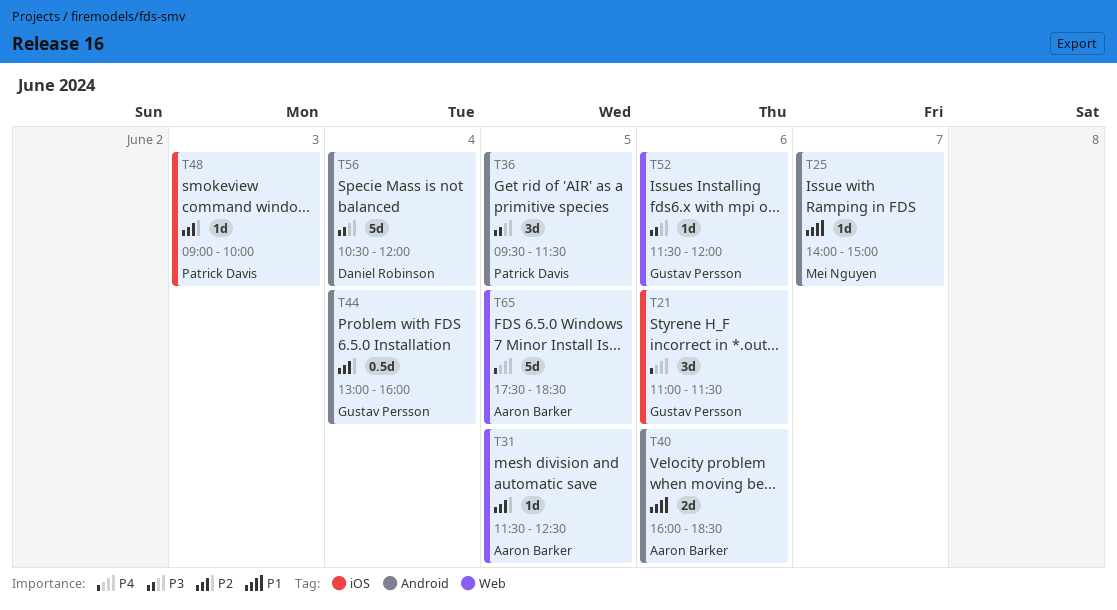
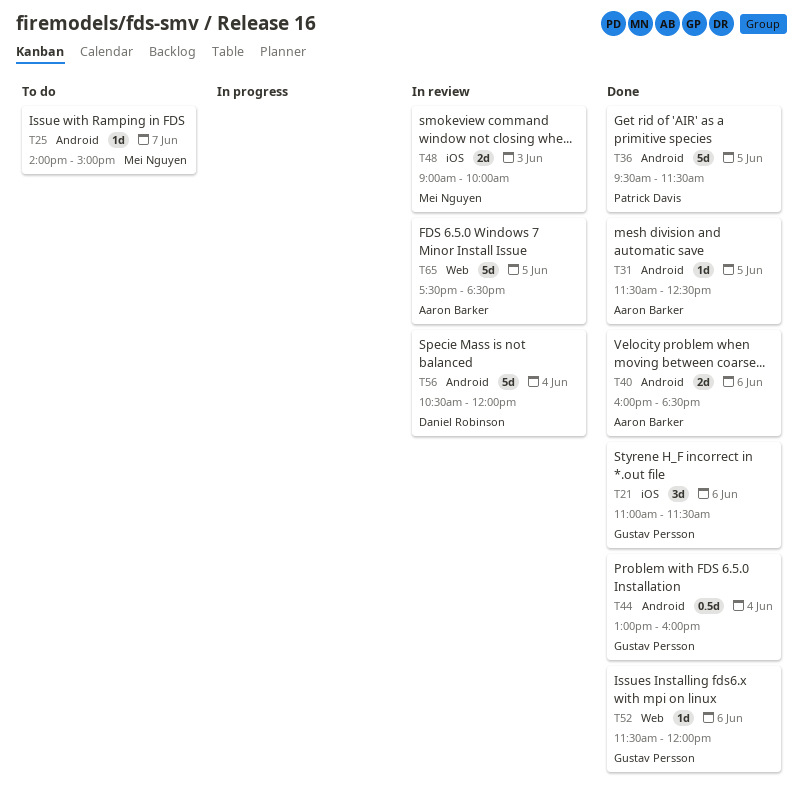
T31, label: Web -> Android
T36, estimate: 3d -> 5d
T48, owner: Patrick Davis -> Mei Nguyen
T48, estimate: 1d -> 2d

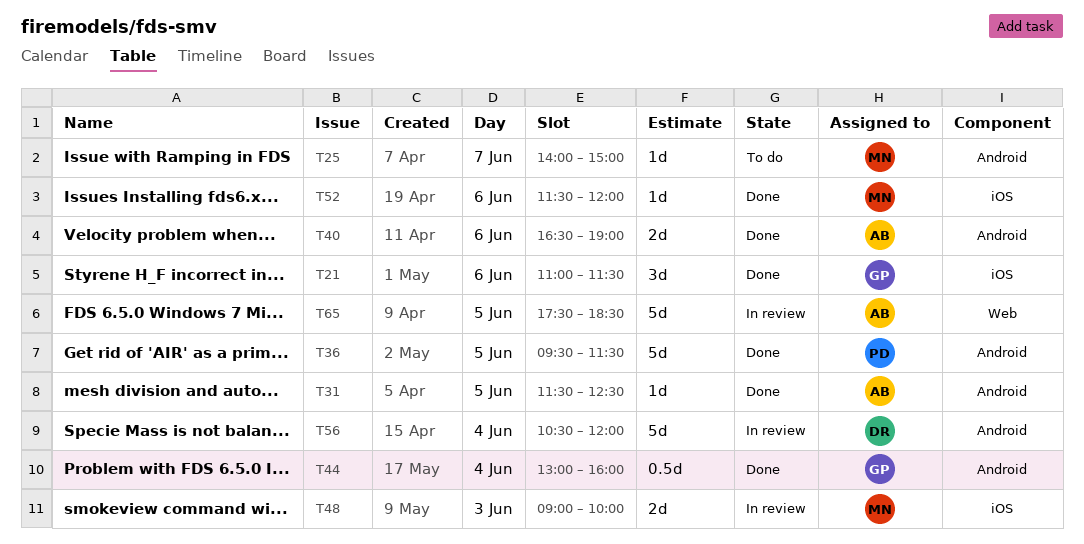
T40, begins: 16:00 -> 16:30
T40, ends: 18:30 -> 19:00
T52, owner: Gustav Persson -> Mei Nguyen
T52, label: Web -> iOS

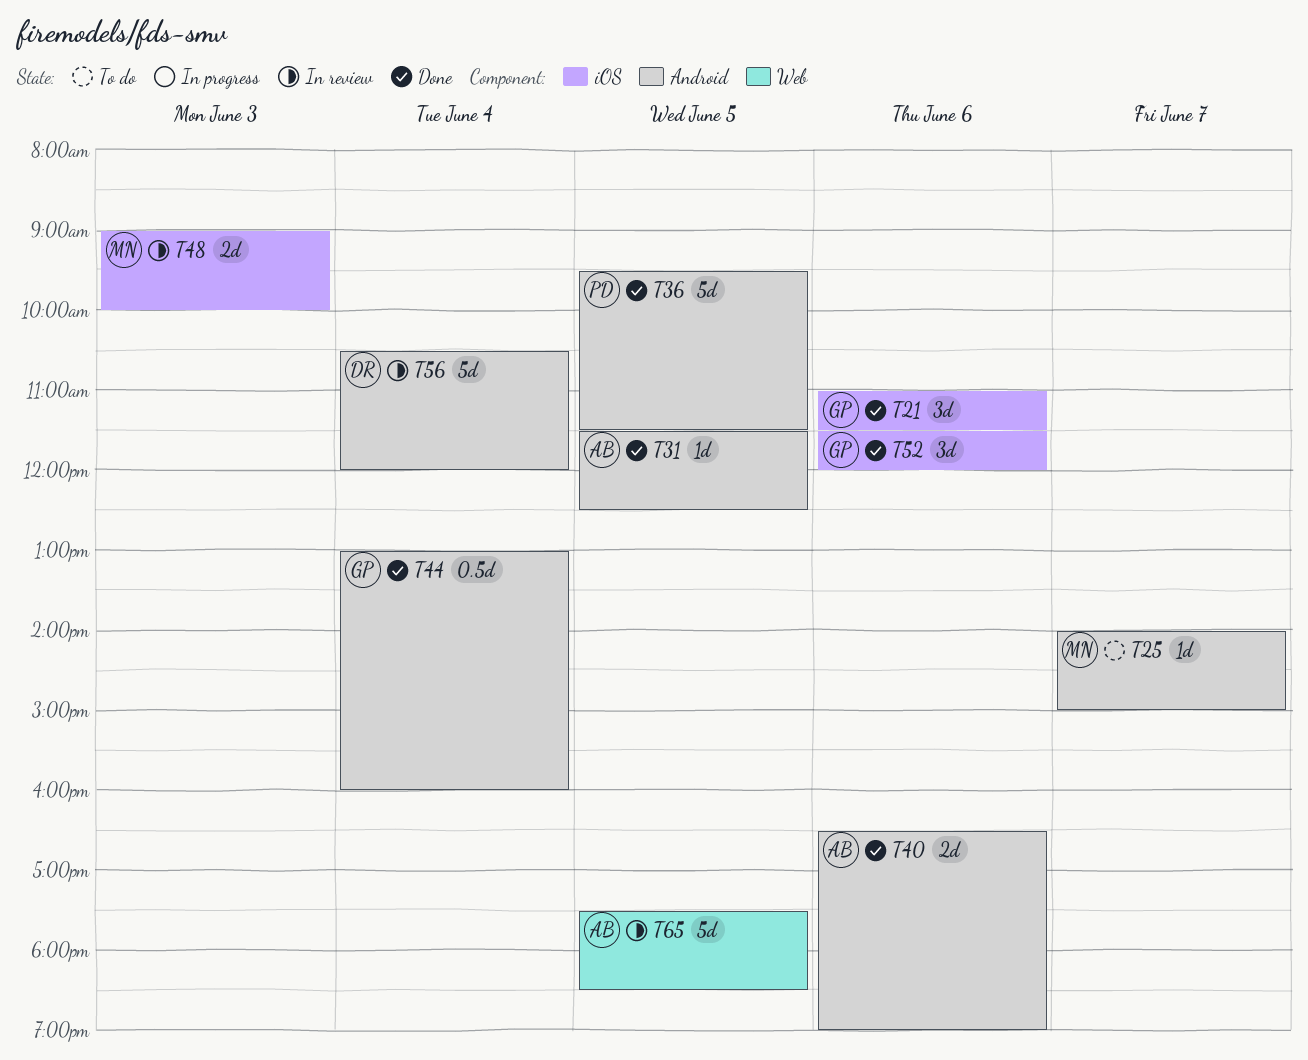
T52, owner: MN -> GP
T52, estimate: 1d -> 3d

